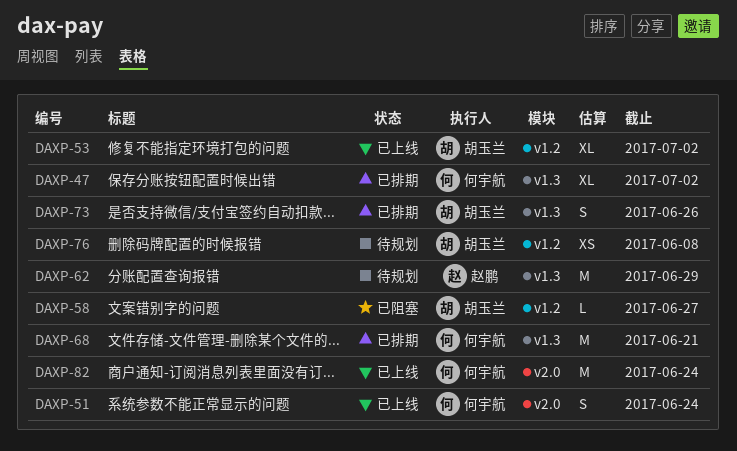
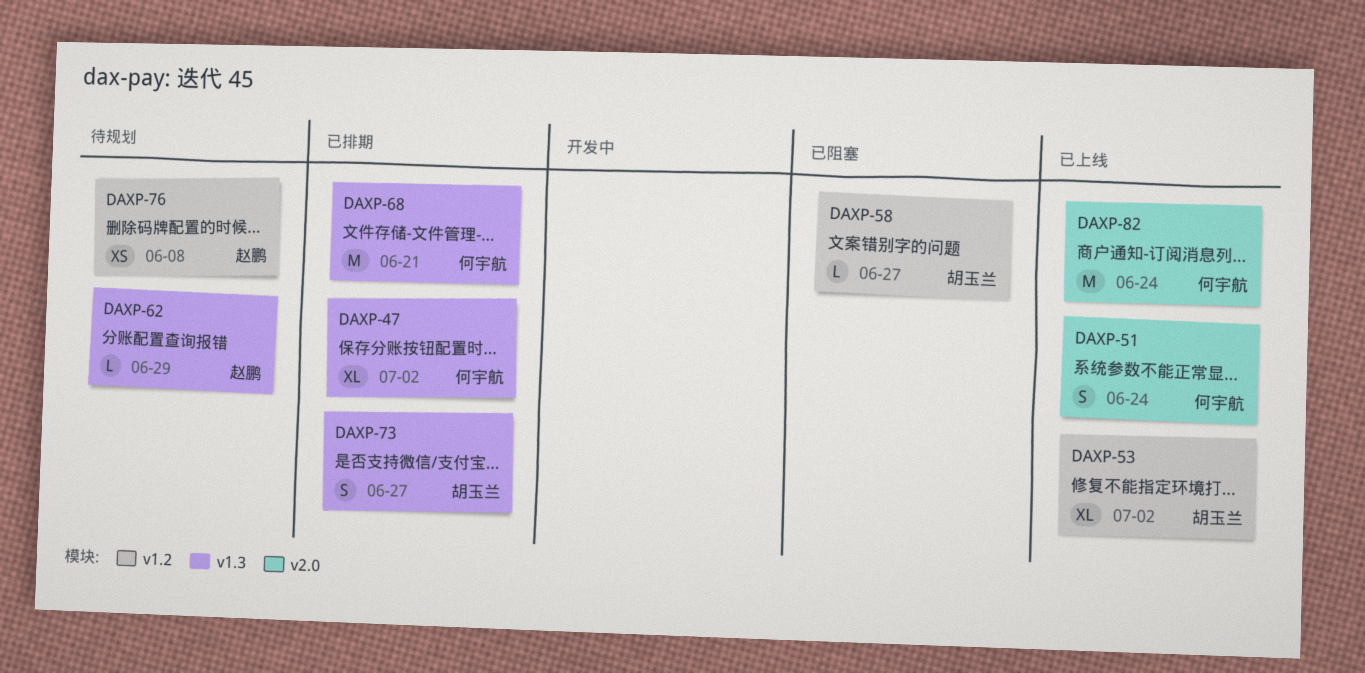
DAXP-62, estimate: M -> L
DAXP-73, due: Jun 26 -> Jun 27
DAXP-76, owner: 胡玉兰 -> 赵鹏

